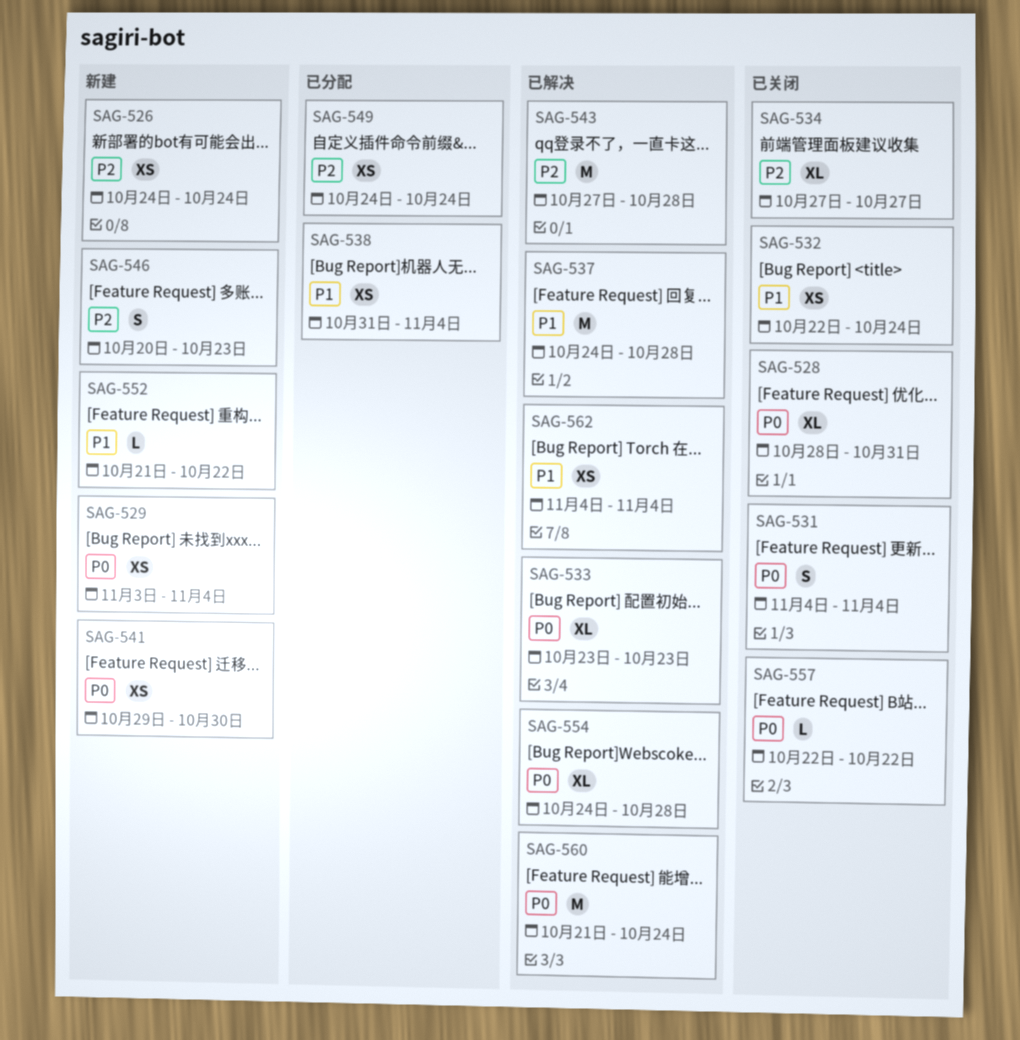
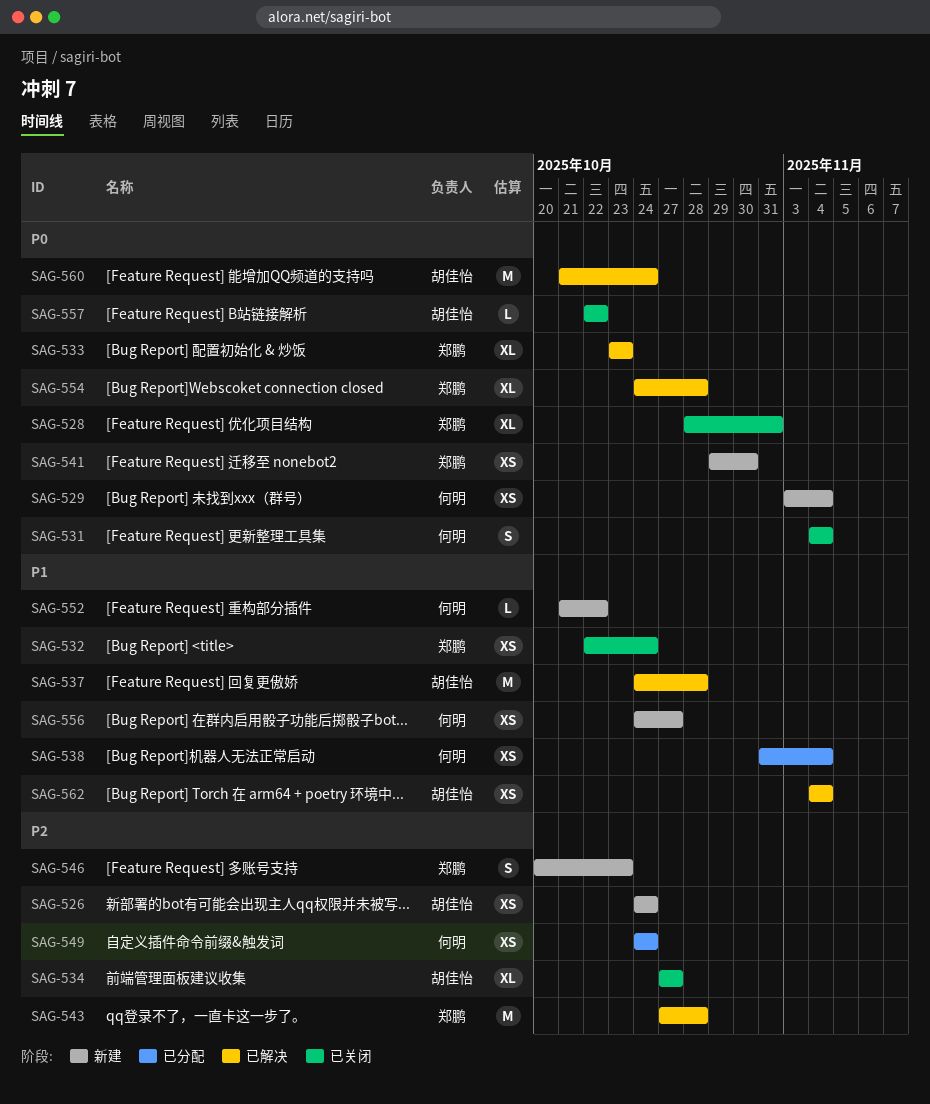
SAG-556: none -> present

